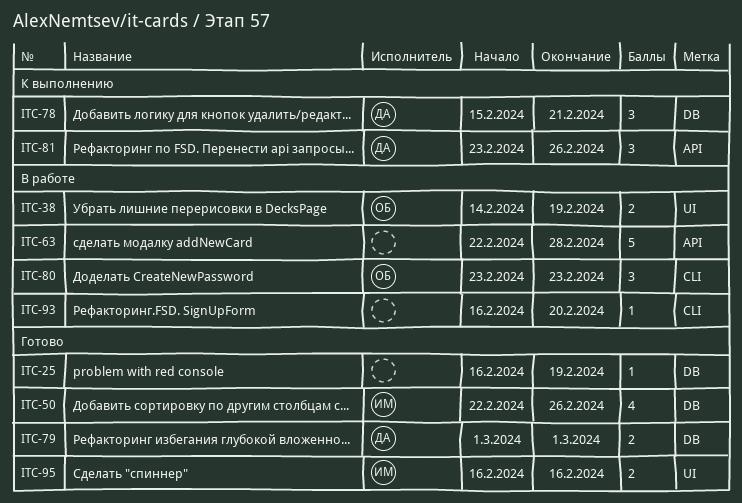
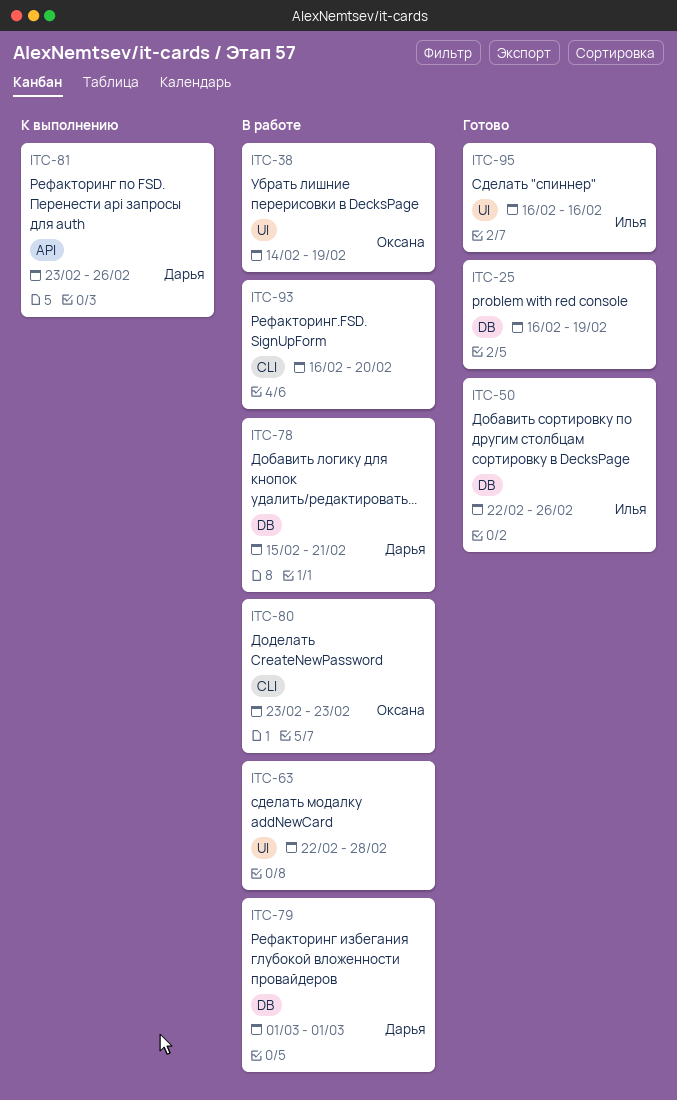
ITC-63, label: API -> UI
ITC-78, status: К выполнению -> В работе
ITC-79, status: Готово -> В работе

